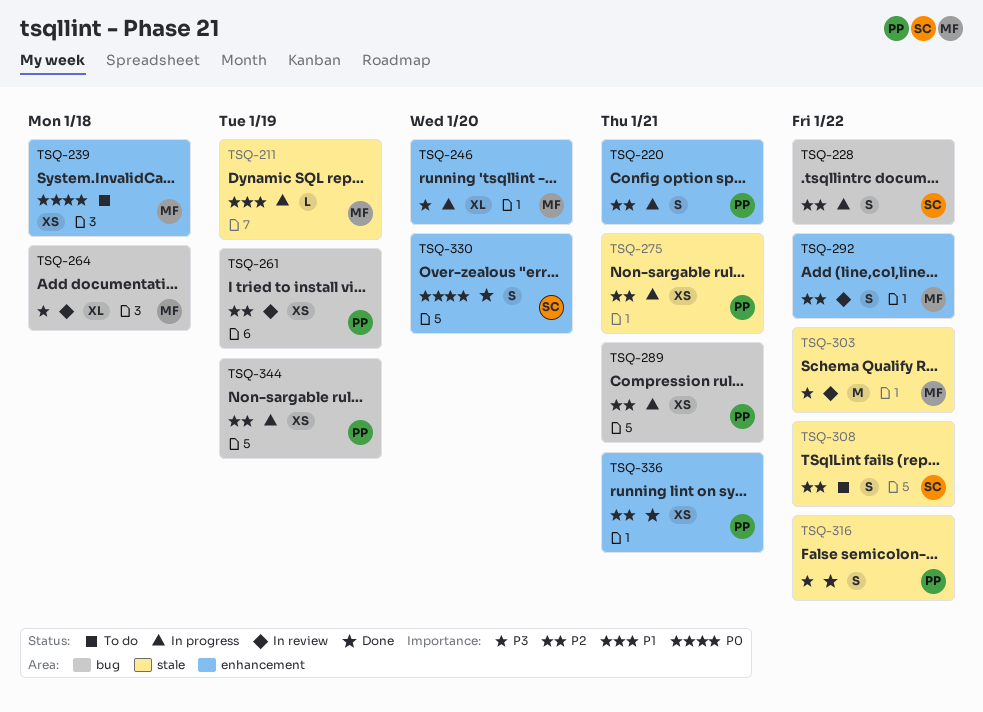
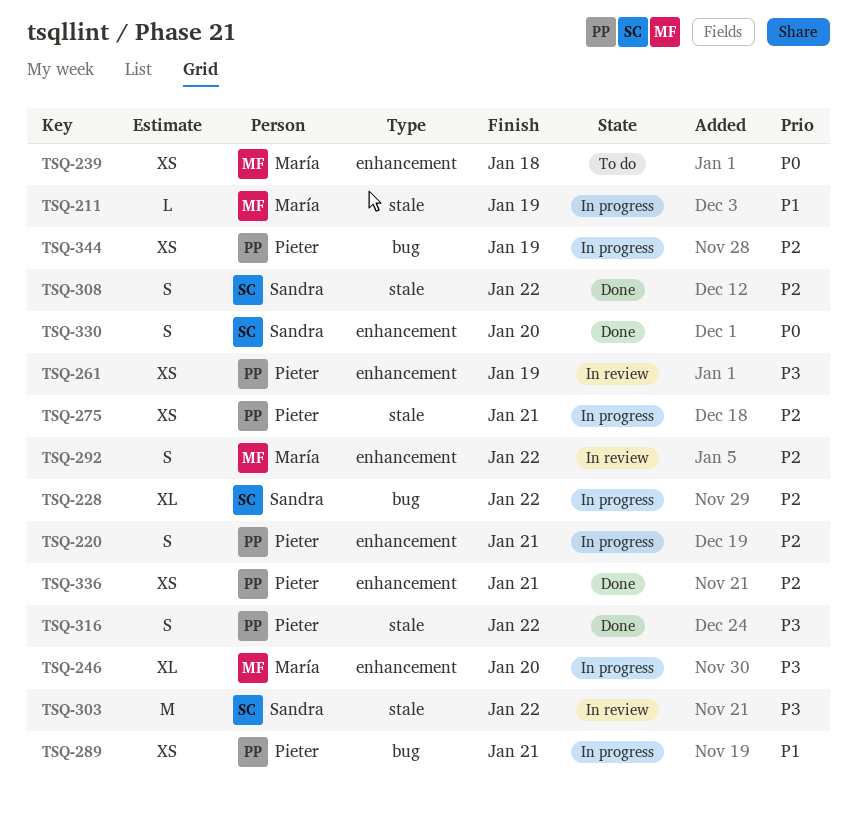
TSQ-228, estimate: S -> XL
TSQ-261, priority: P2 -> P3
TSQ-261, label: bug -> enhancement
TSQ-264: present -> none
TSQ-289, priority: P2 -> P1
TSQ-303, owner: María -> Sandra
TSQ-308, status: To do -> Done

